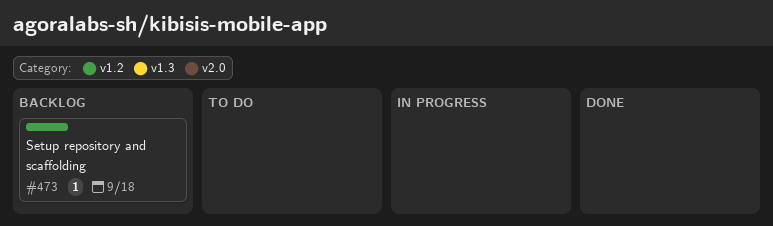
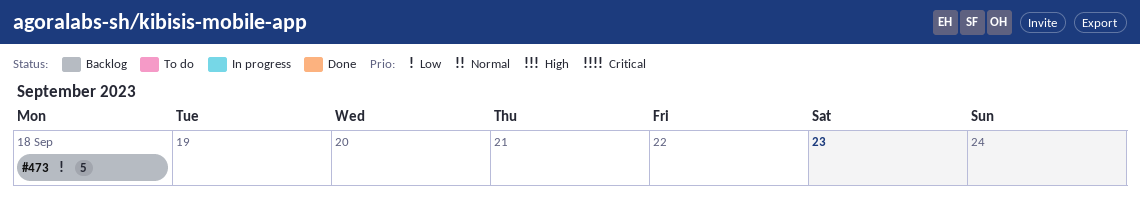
#473, estimate: 1 -> 5

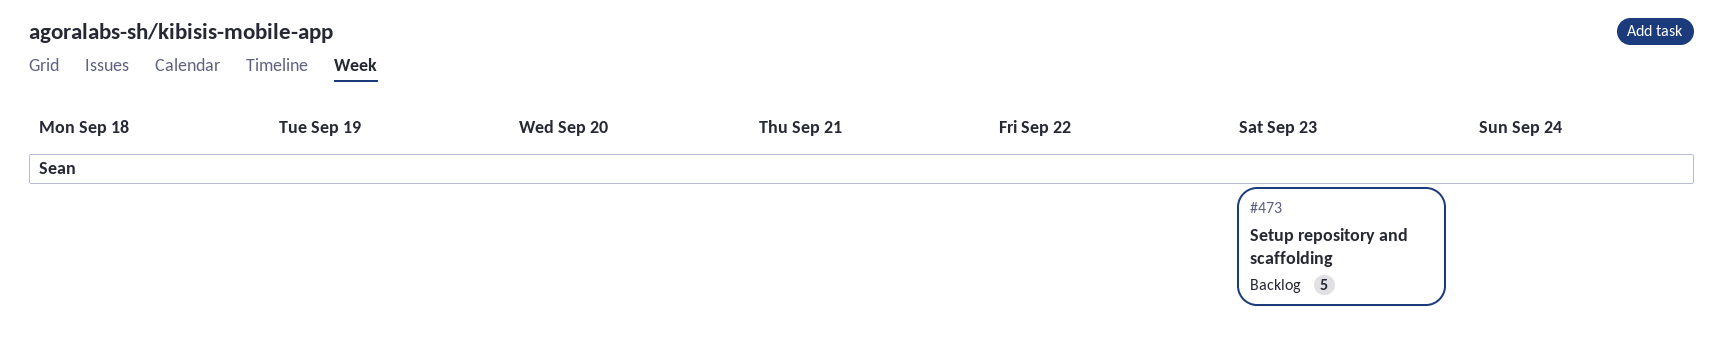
#473, due: Sep 18 -> Sep 23

